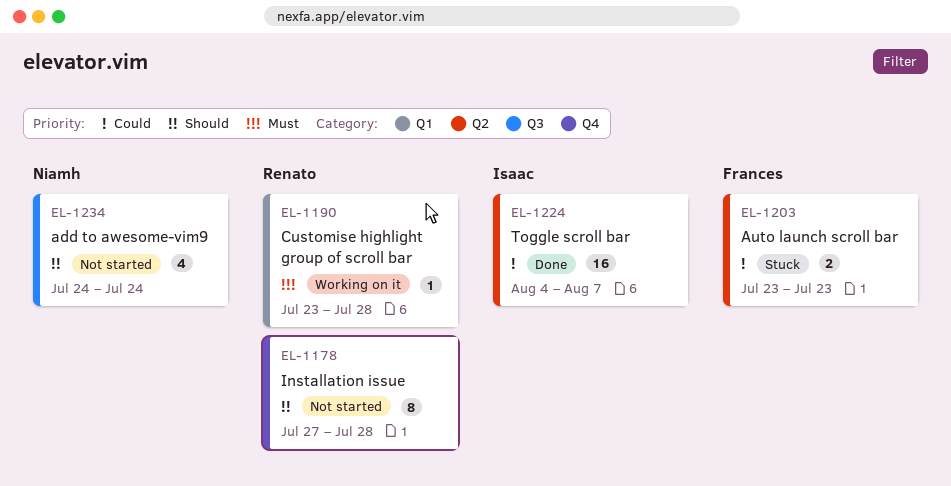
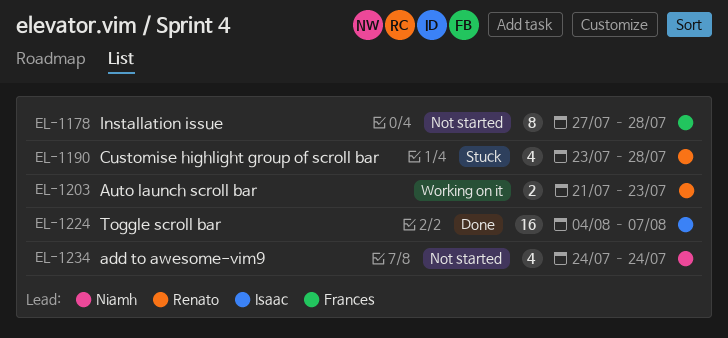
EL-1178, owner: Renato -> Frances
EL-1190, status: Working on it -> Stuck
EL-1190, estimate: 1 -> 4
EL-1203, status: Stuck -> Working on it
EL-1203, owner: Frances -> Renato
EL-1203, start: Jul 23 -> Jul 21

